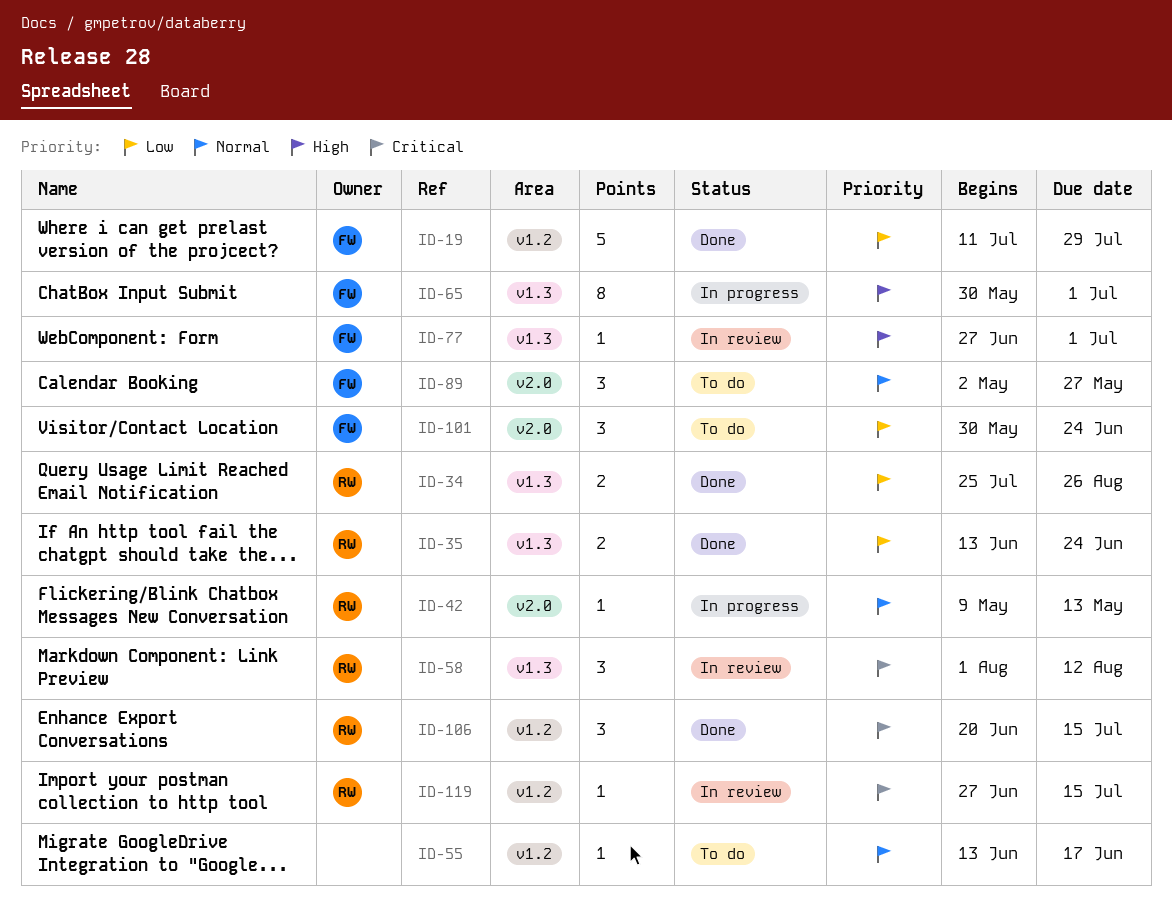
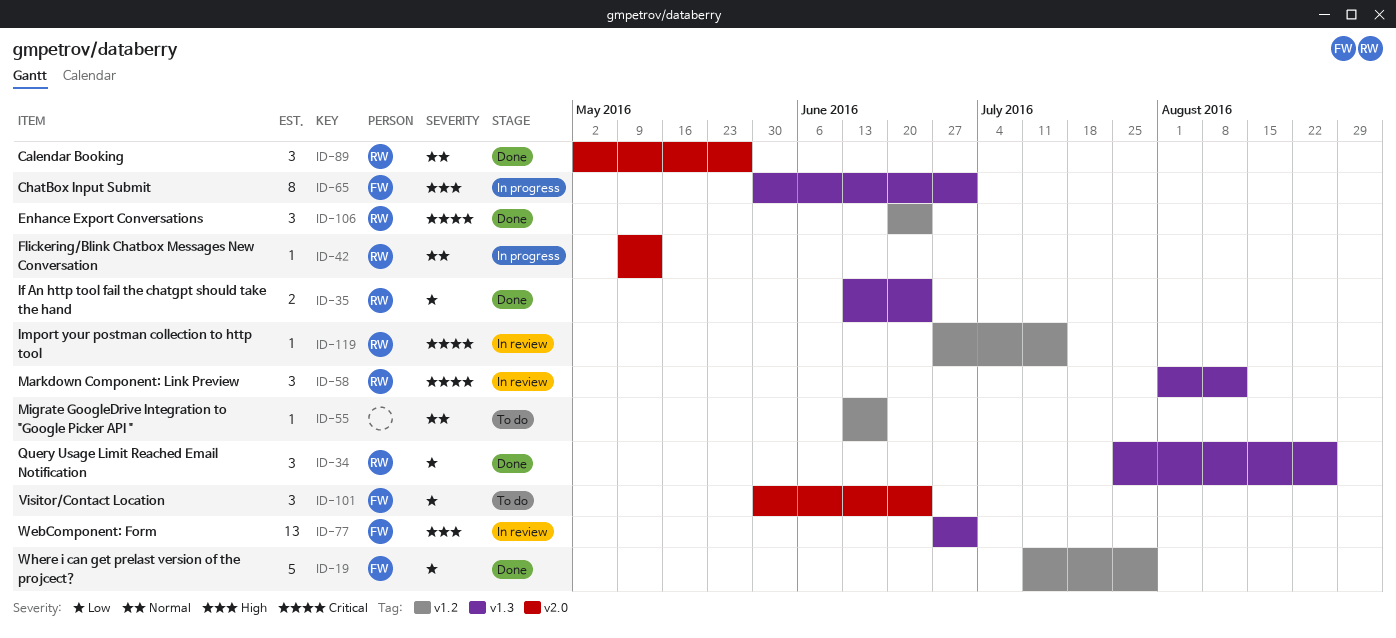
ID-34, estimate: 2 -> 3
ID-77, estimate: 1 -> 13
ID-89, status: To do -> Done
ID-89, owner: FW -> RW
ID-106, due: Jul 15 -> Jun 24

